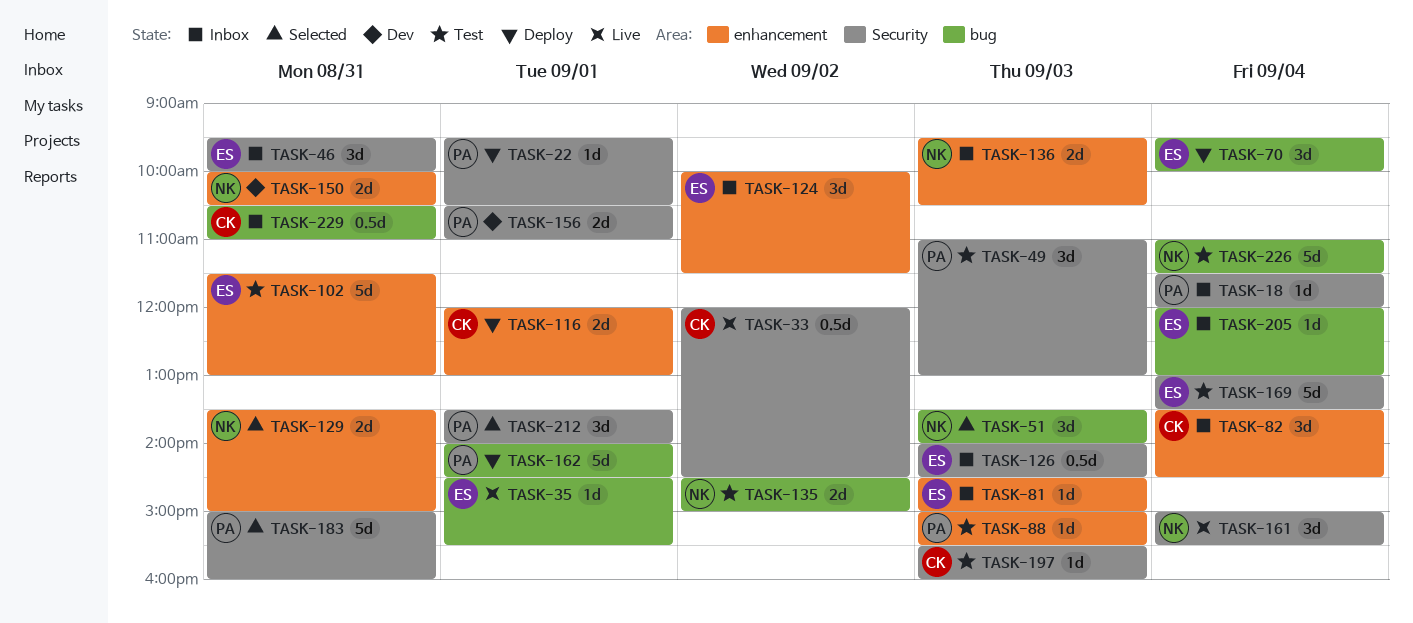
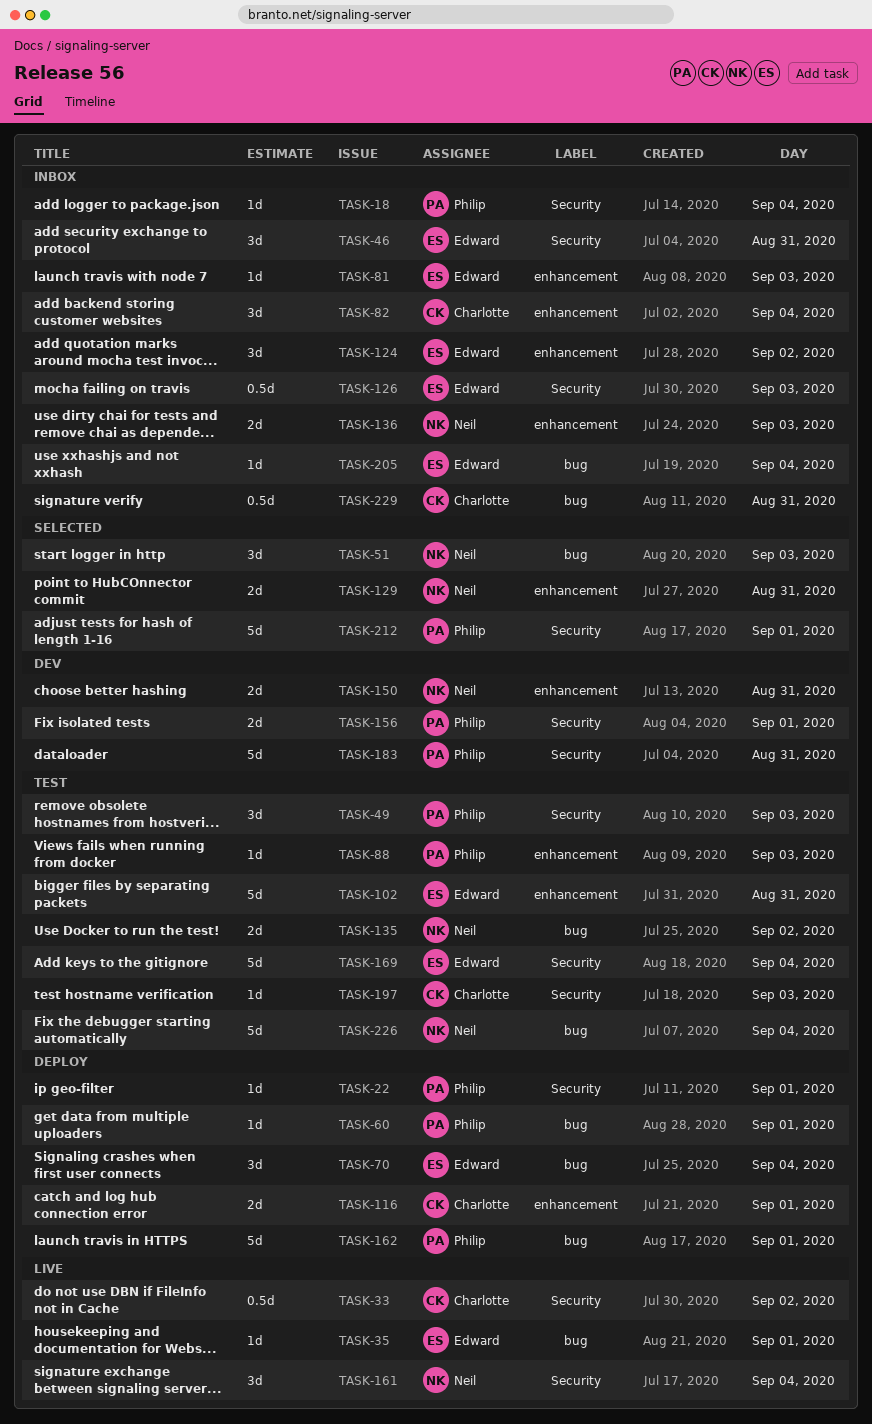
TASK-60: none -> present
TASK-183, status: Selected -> Dev
TASK-212, estimate: 3d -> 5d

